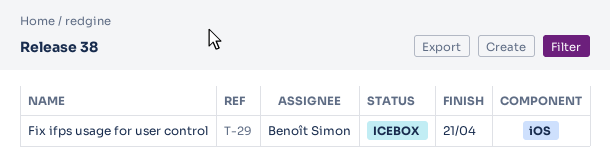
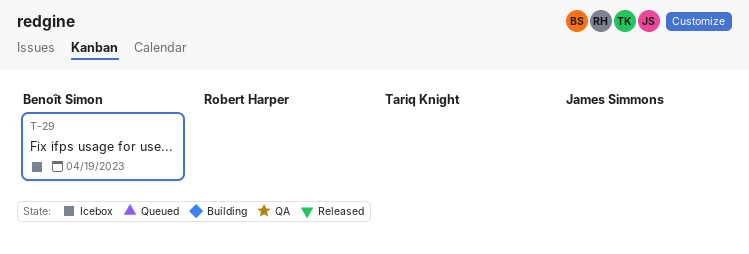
T-29, due: Apr 21 -> Apr 19

